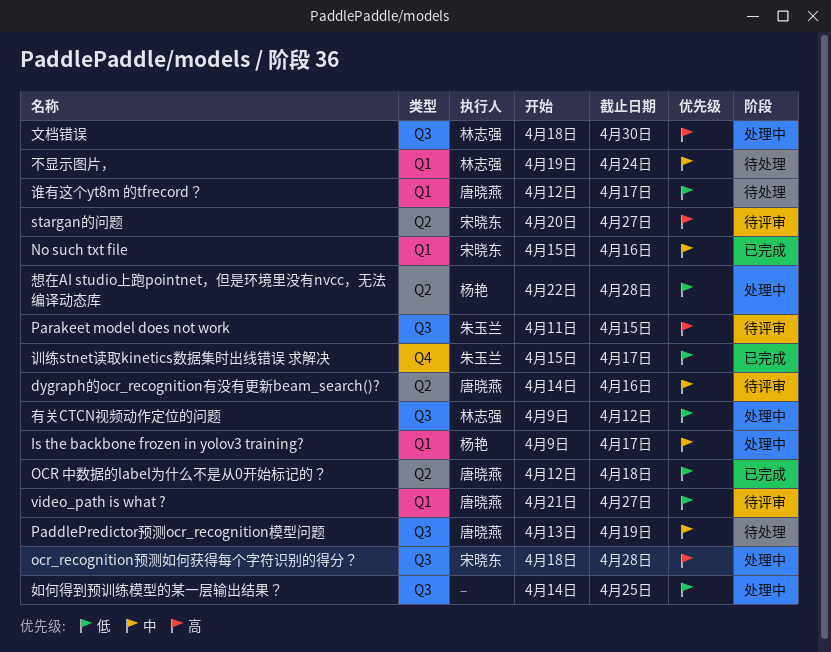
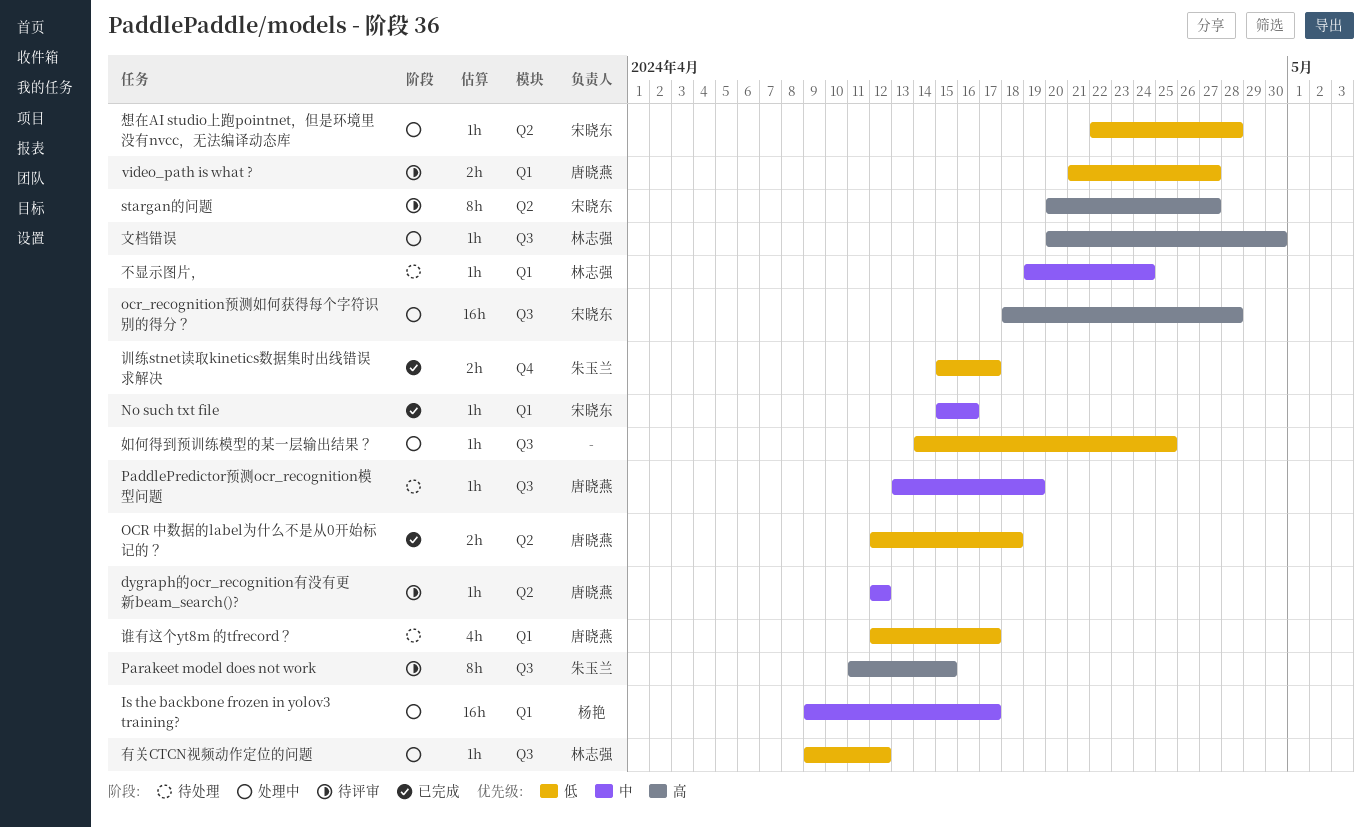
dygraph的ocr_recognition有没有更新beam_search()?, start: Apr 14 -> Apr 12
dygraph的ocr_recognition有没有更新beam_search()?, due: Apr 16 -> Apr 12
想在AI studio上跑pointnet，但是环境里没有nvcc，无法编译动态库, owner: 杨艳 -> 宋晓东
文档错误, start: Apr 18 -> Apr 20

